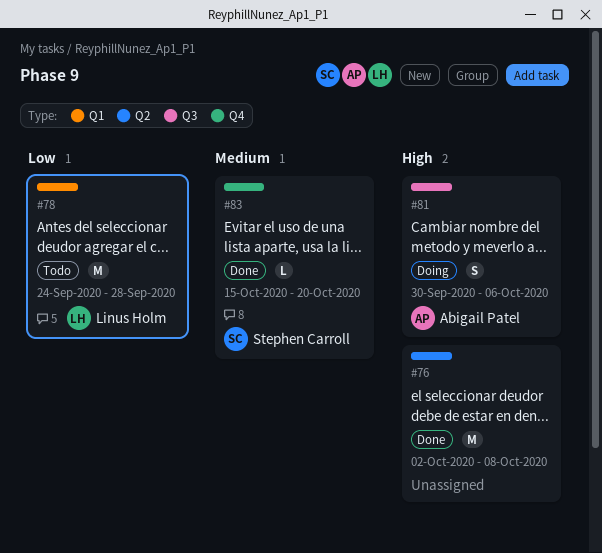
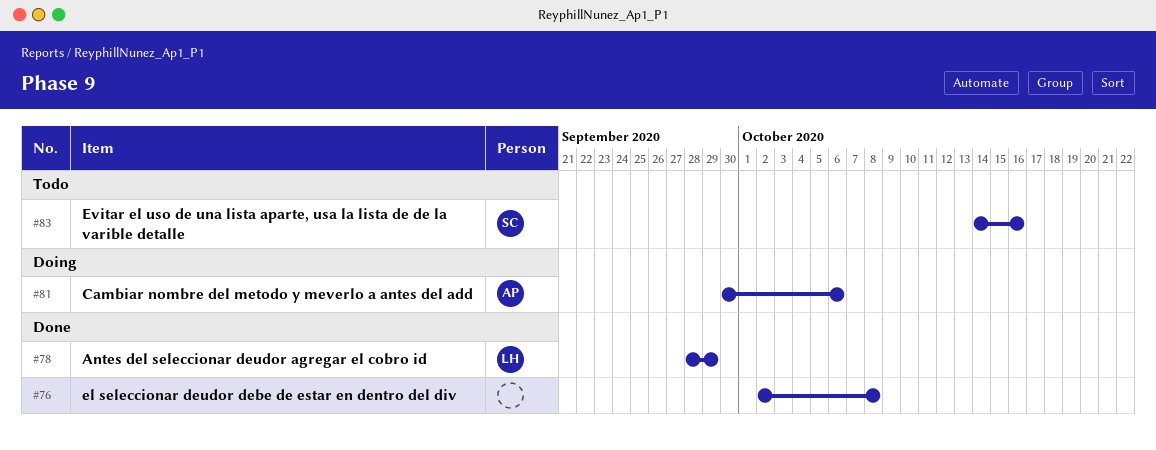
#78, status: Todo -> Done
#78, start: Sep 24 -> Sep 28
#78, due: Sep 28 -> Sep 29
#83, status: Done -> Todo
#83, start: Oct 15 -> Oct 14
#83, due: Oct 20 -> Oct 16

